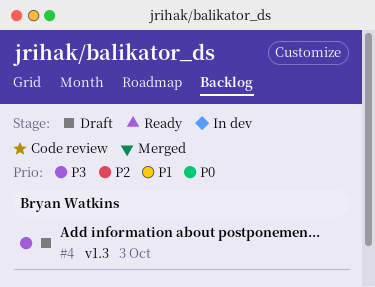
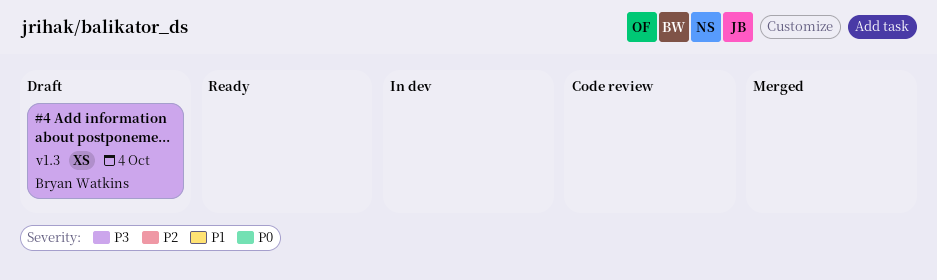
#4, due: Oct 3 -> Oct 4

